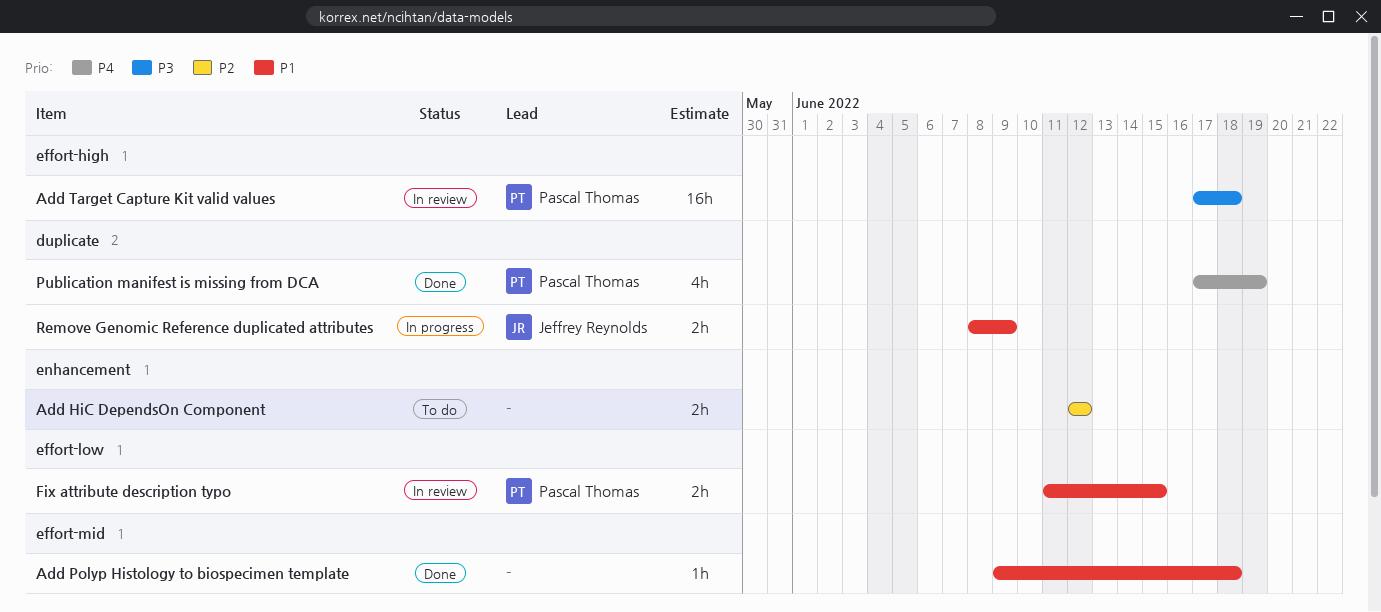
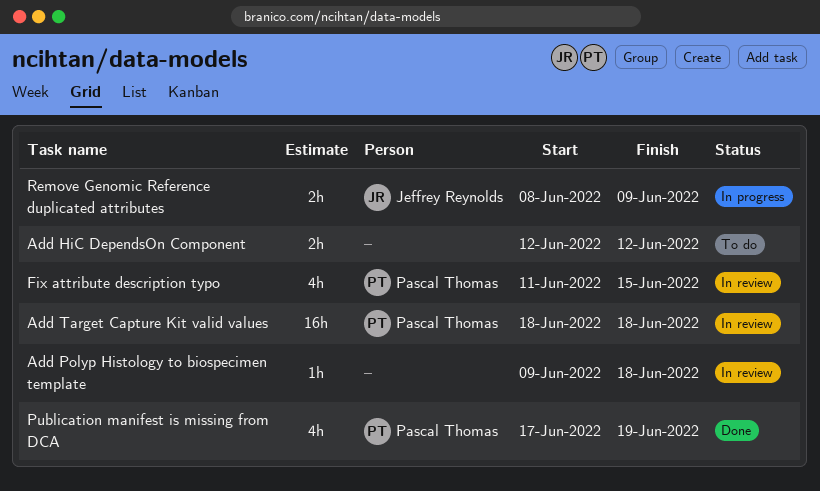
Add Polyp Histology to biospecimen template, status: Done -> In review
Add Target Capture Kit valid values, start: Jun 17 -> Jun 18
Fix attribute description typo, estimate: 2h -> 4h

